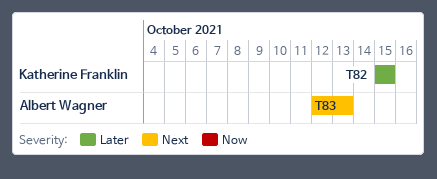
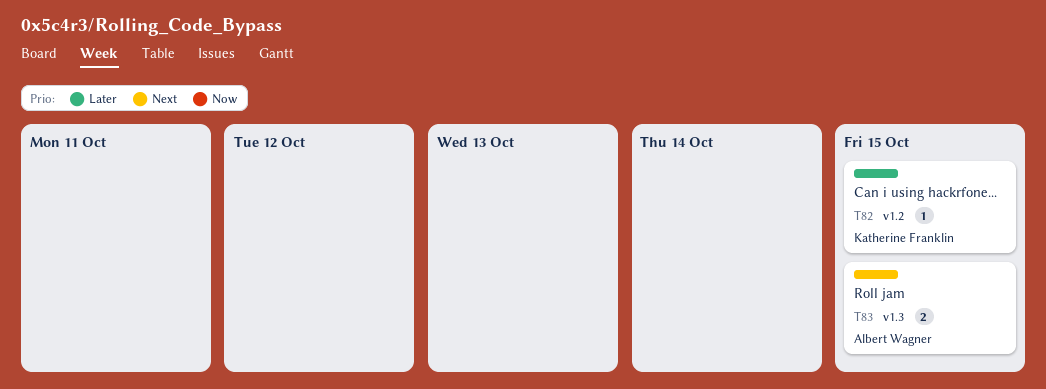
T83, due: Oct 13 -> Oct 15

